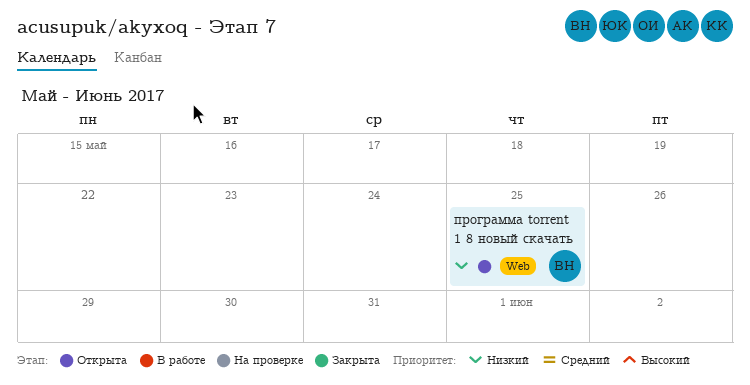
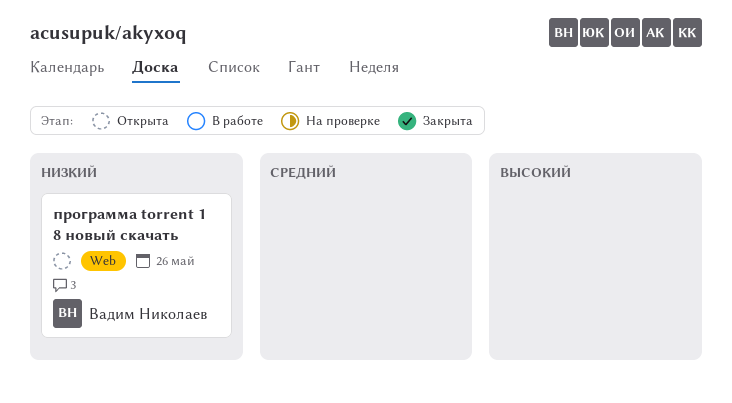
программа torrent 1 8 новый скачать, due: May 25 -> May 26

